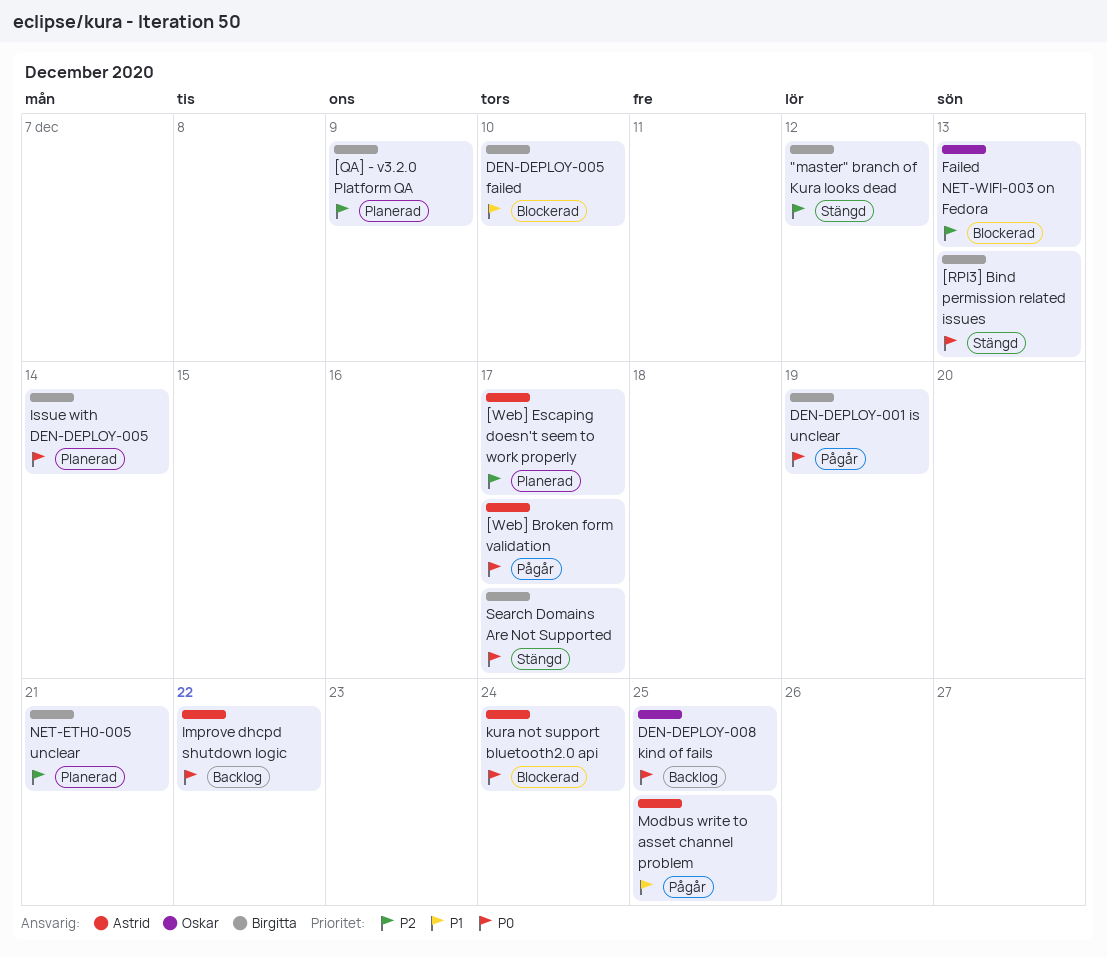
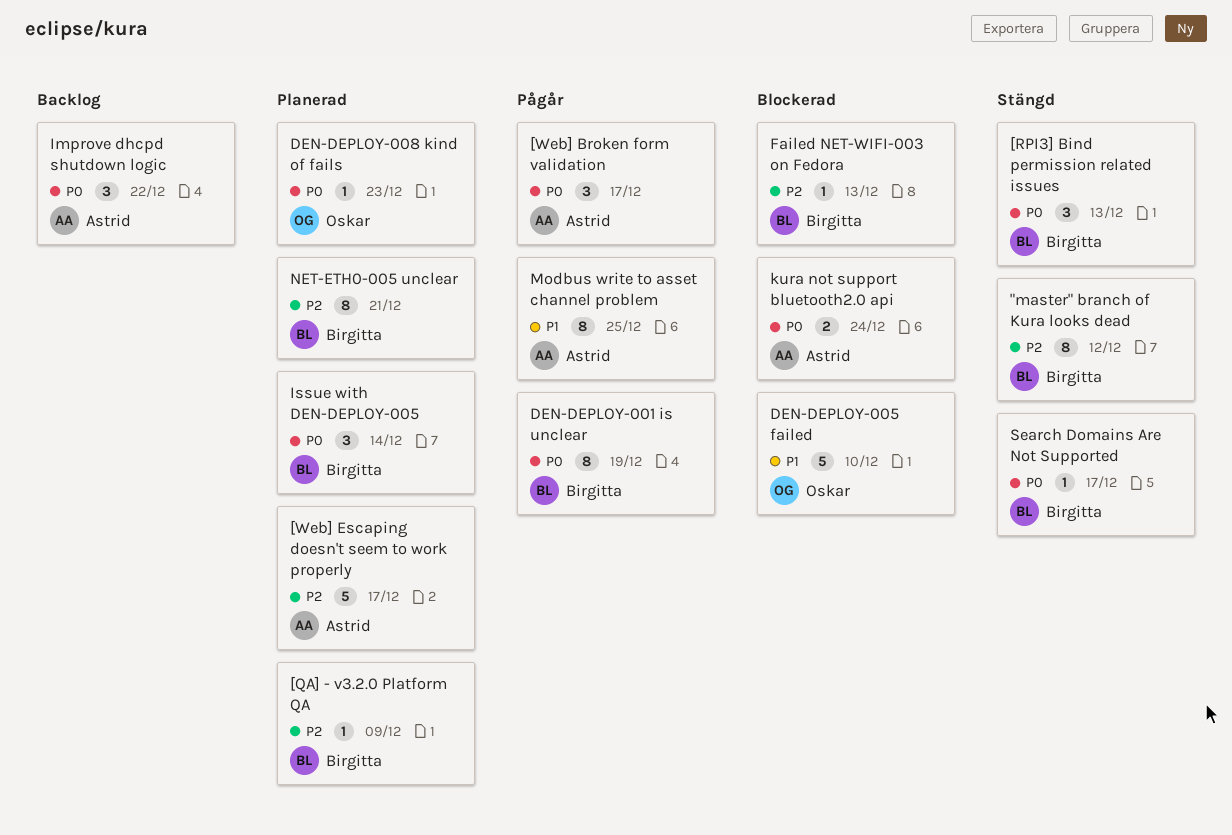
DEN-DEPLOY-005 failed, owner: Birgitta -> Oskar
DEN-DEPLOY-008 kind of fails, status: Backlog -> Planerad
DEN-DEPLOY-008 kind of fails, due: Dec 25 -> Dec 23
Failed NET-WIFI-003 on Fedora, owner: Oskar -> Birgitta

